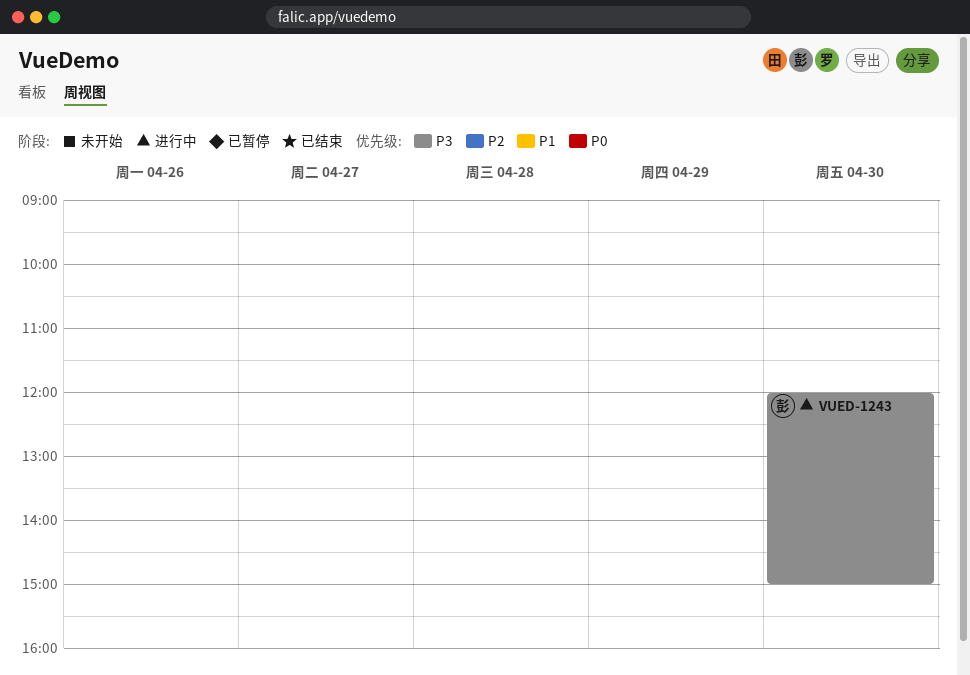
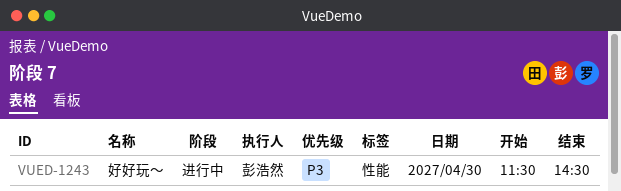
VUED-1243, begins: 12:00 -> 11:30
VUED-1243, ends: 15:00 -> 14:30

